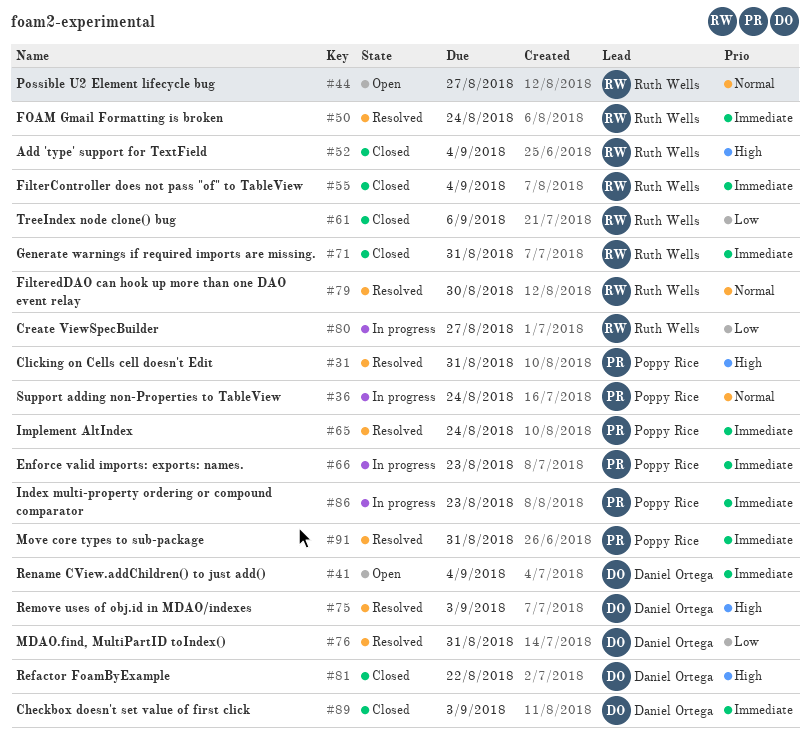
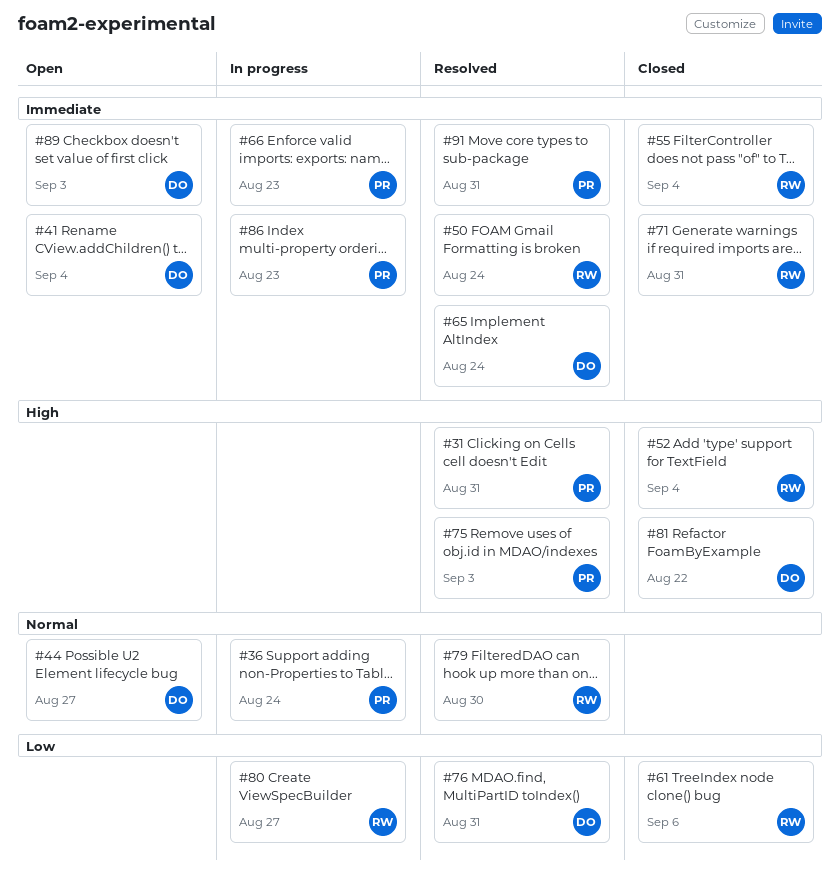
#44, owner: Ruth Wells -> Daniel Ortega
#65, owner: Poppy Rice -> Daniel Ortega
#75, owner: Daniel Ortega -> Poppy Rice
#89, status: Closed -> Open

